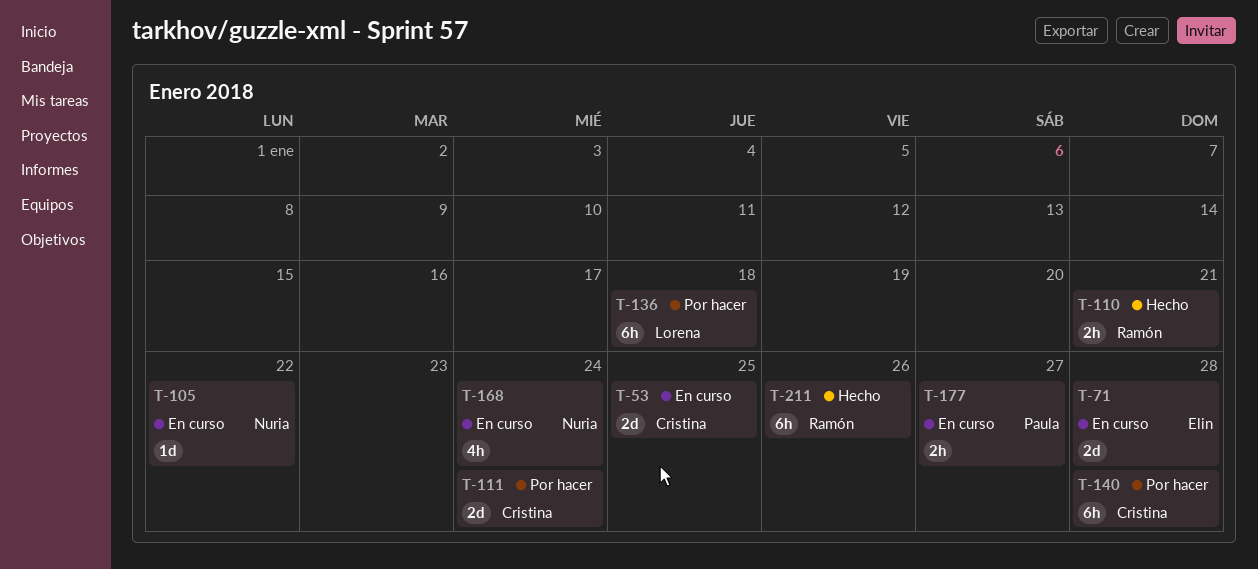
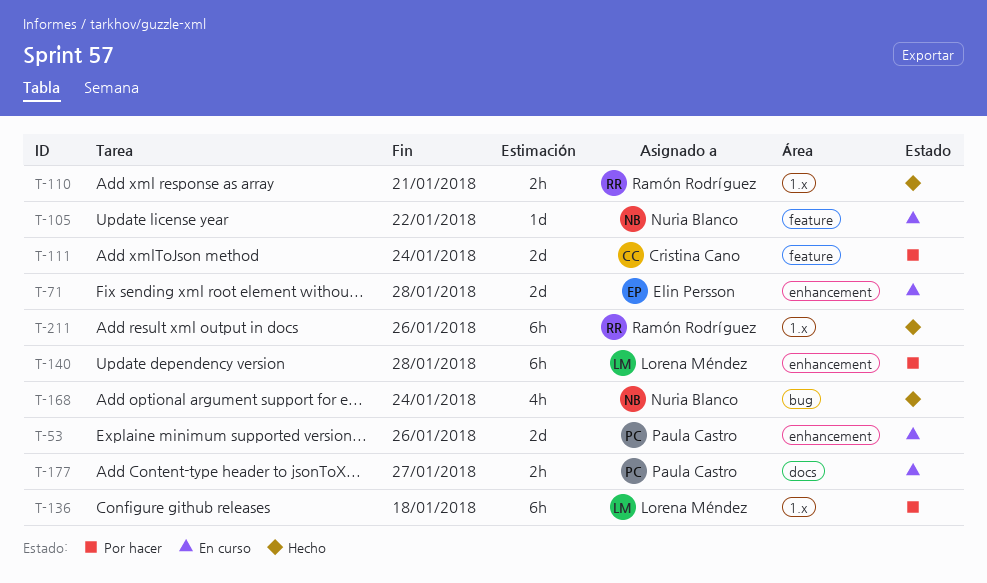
T-53, owner: Cristina Cano -> Paula Castro
T-53, due: Jan 25 -> Jan 26
T-140, owner: Cristina Cano -> Lorena Méndez
T-168, status: En curso -> Hecho

